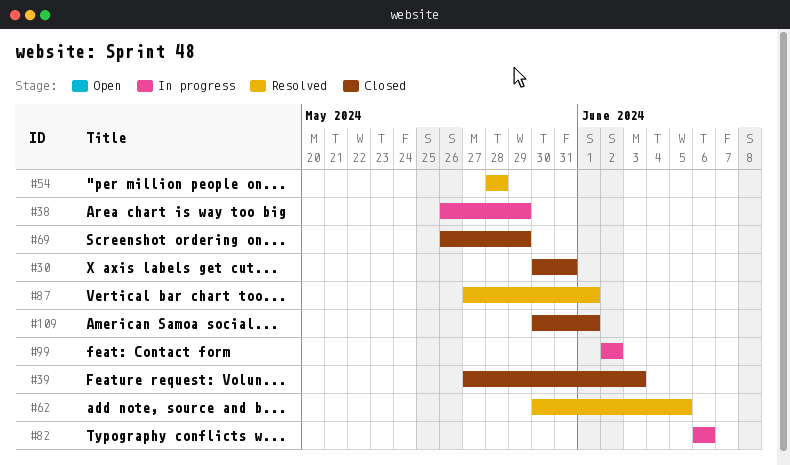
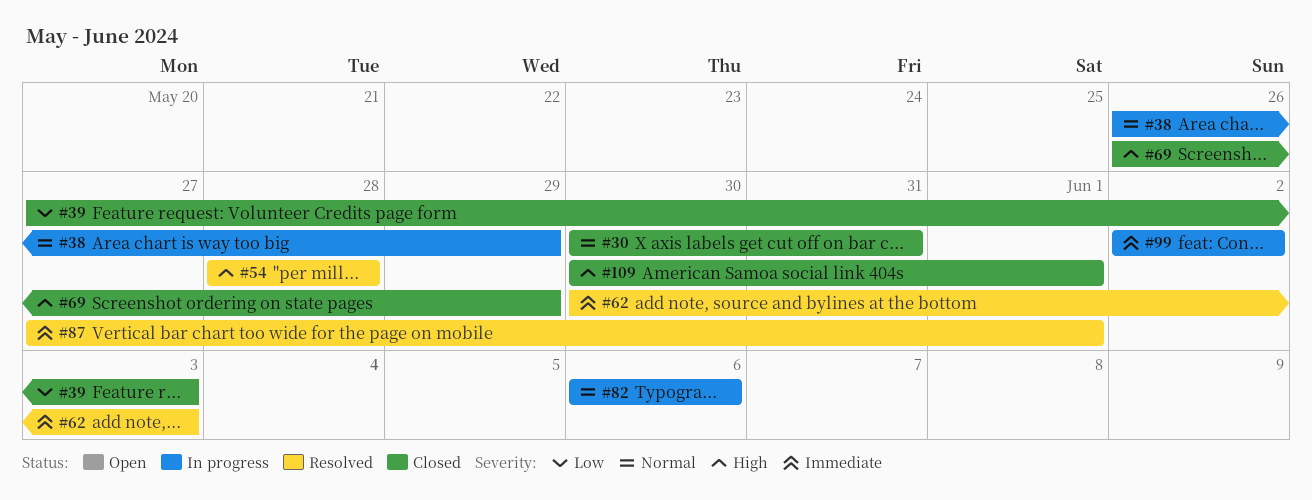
#62, due: Jun 5 -> Jun 3

